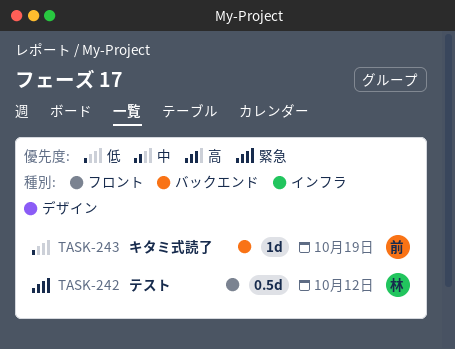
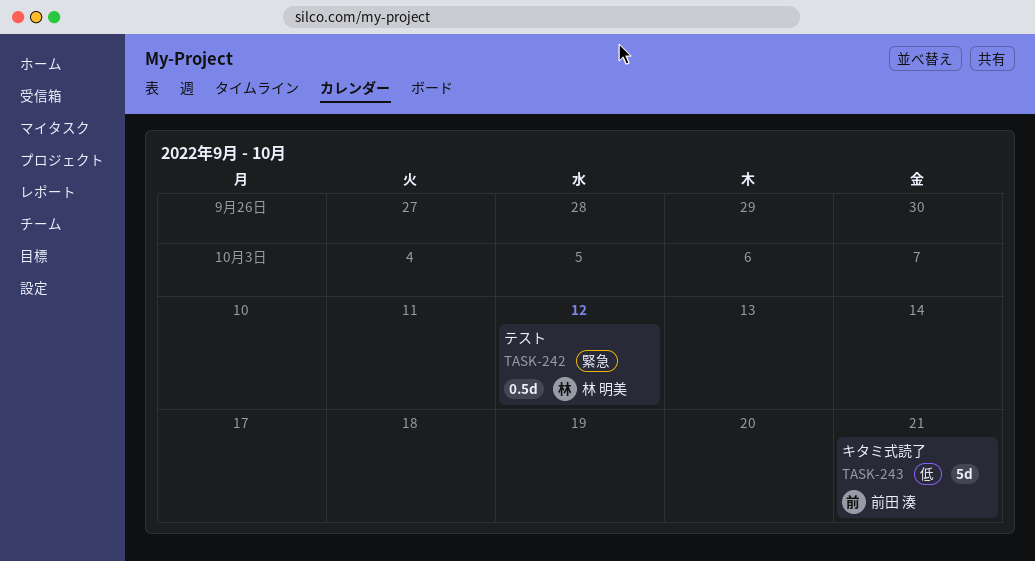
TASK-243, estimate: 1d -> 5d
TASK-243, due: Oct 19 -> Oct 21

